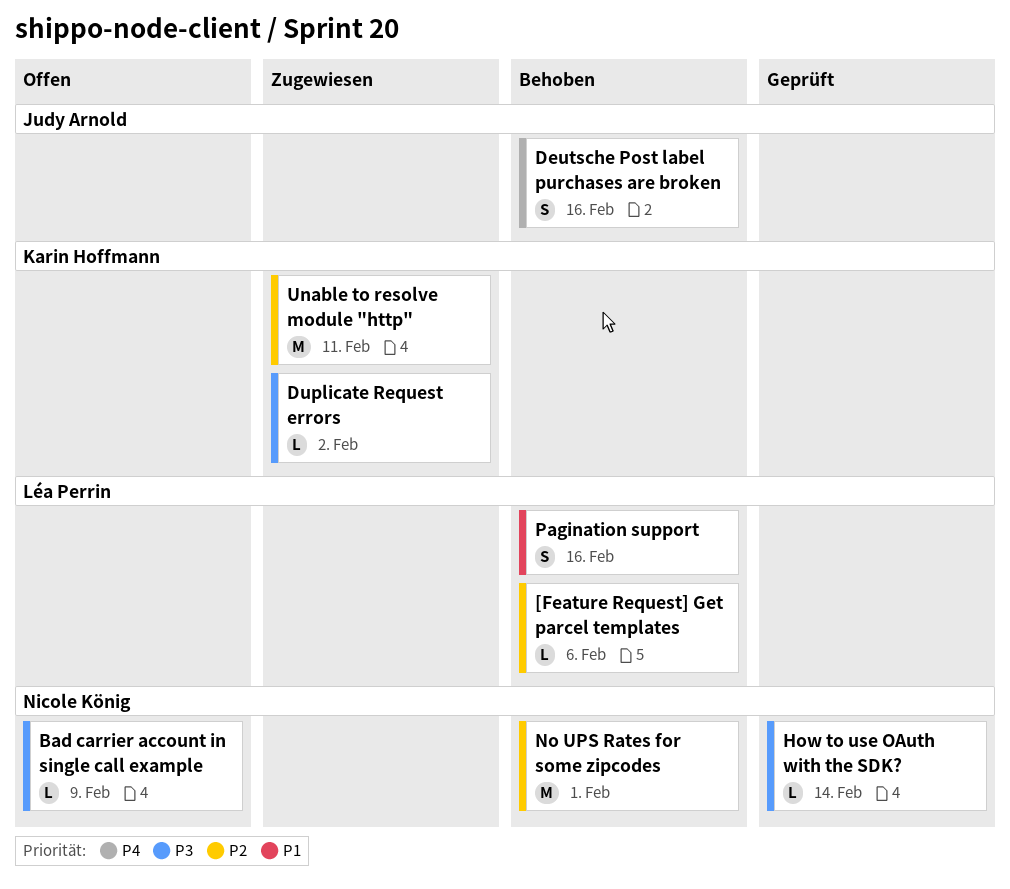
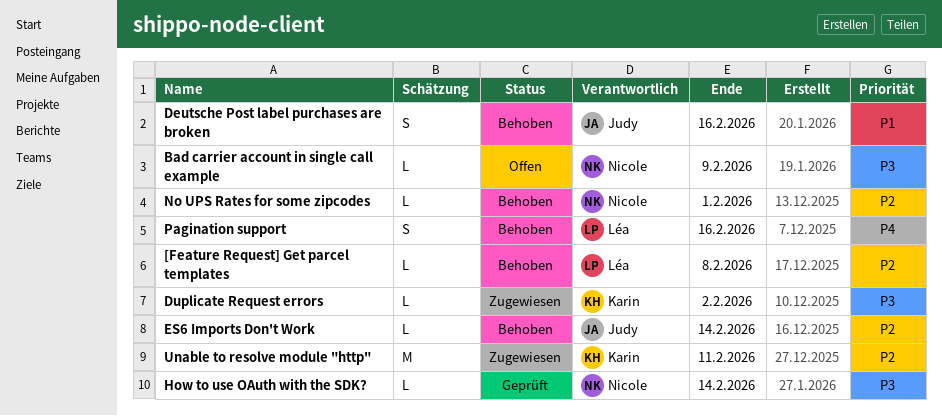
[Feature Request] Get parcel templates, due: Feb 6 -> Feb 8
Deutsche Post label purchases are broken, priority: P4 -> P1
ES6 Imports Don't Work: none -> present
No UPS Rates for some zipcodes, estimate: M -> L
Pagination support, priority: P1 -> P4

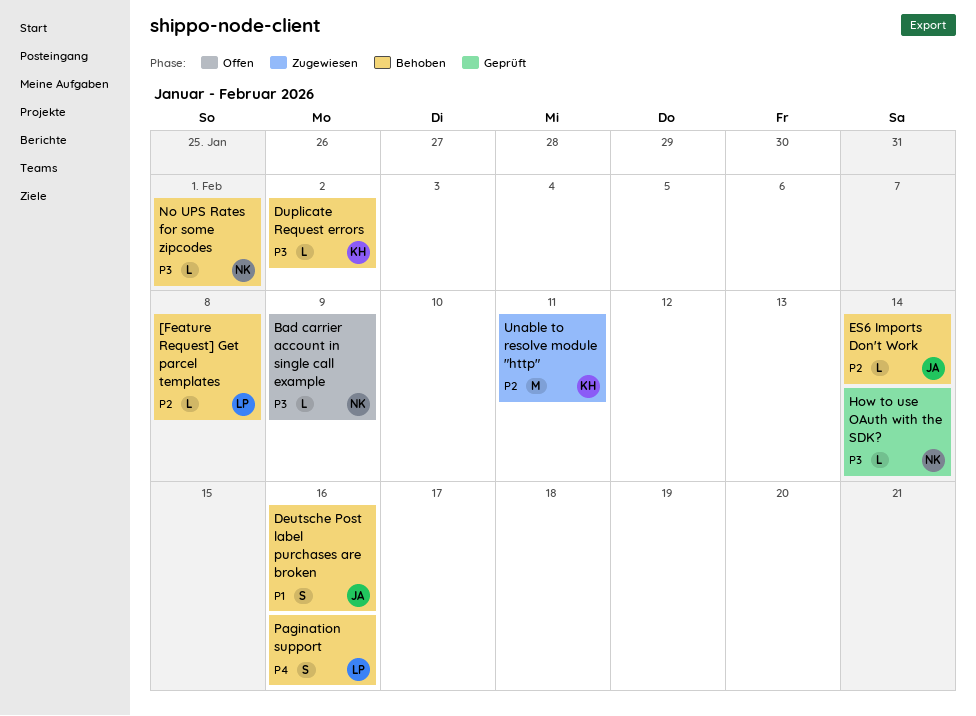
Duplicate Request errors, status: Zugewiesen -> Behoben
No UPS Rates for some zipcodes, priority: P2 -> P3

